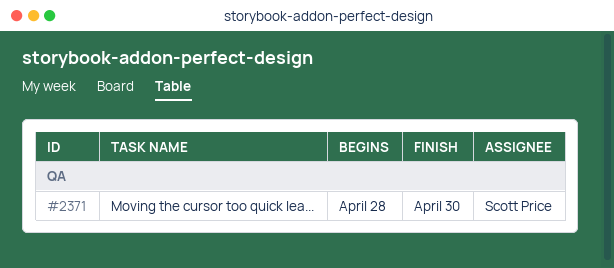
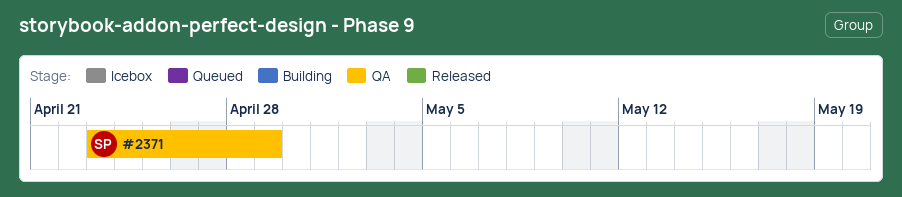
#2371, start: Apr 28 -> Apr 23
#2371, due: Apr 30 -> Apr 29

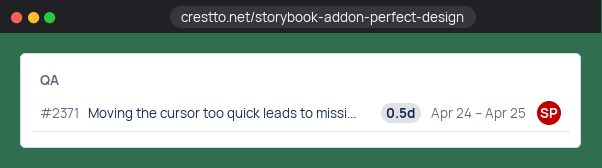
#2371, start: Apr 23 -> Apr 24
#2371, due: Apr 29 -> Apr 25

